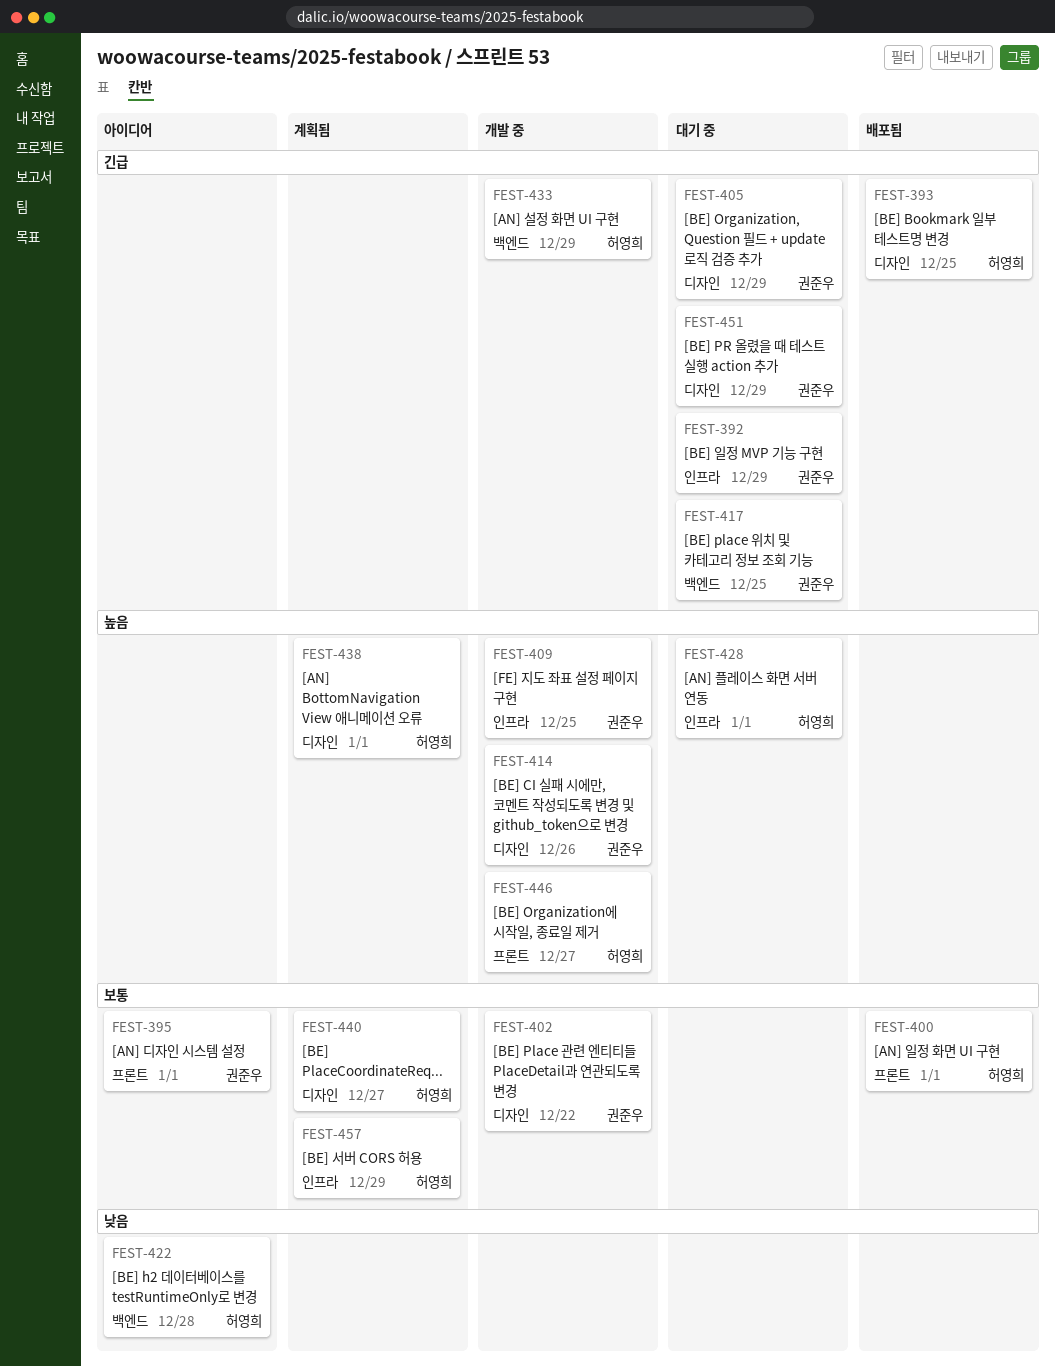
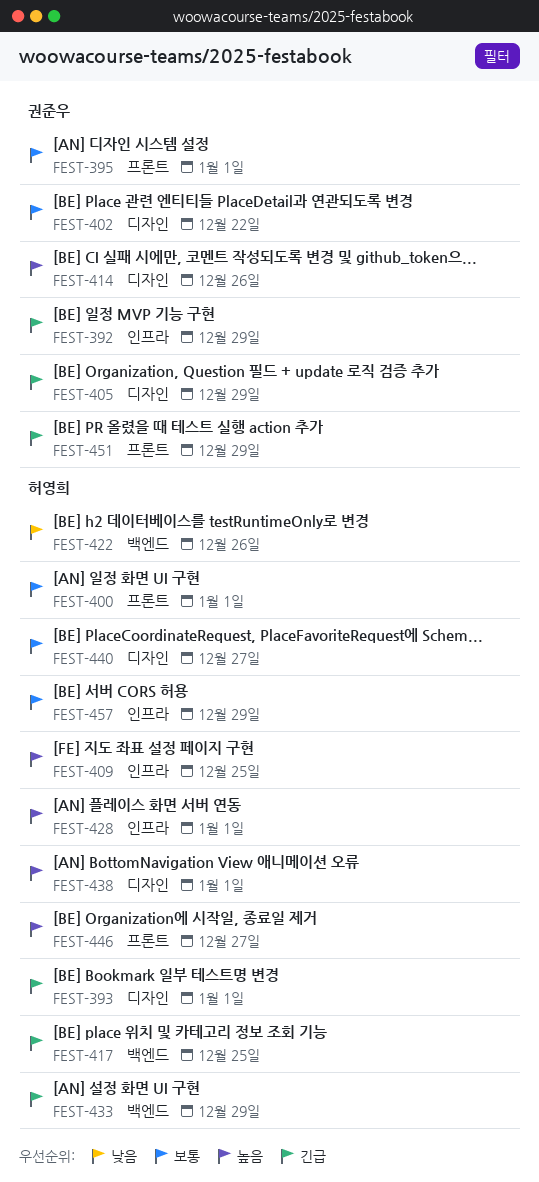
FEST-393, due: Dec 25 -> Jan 1
FEST-409, owner: 권준우 -> 허영희
FEST-417, owner: 권준우 -> 허영희
FEST-422, due: Dec 28 -> Dec 26
FEST-451, label: 디자인 -> 프론트

